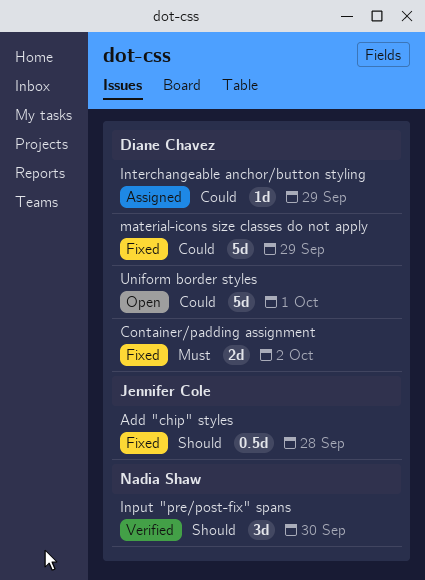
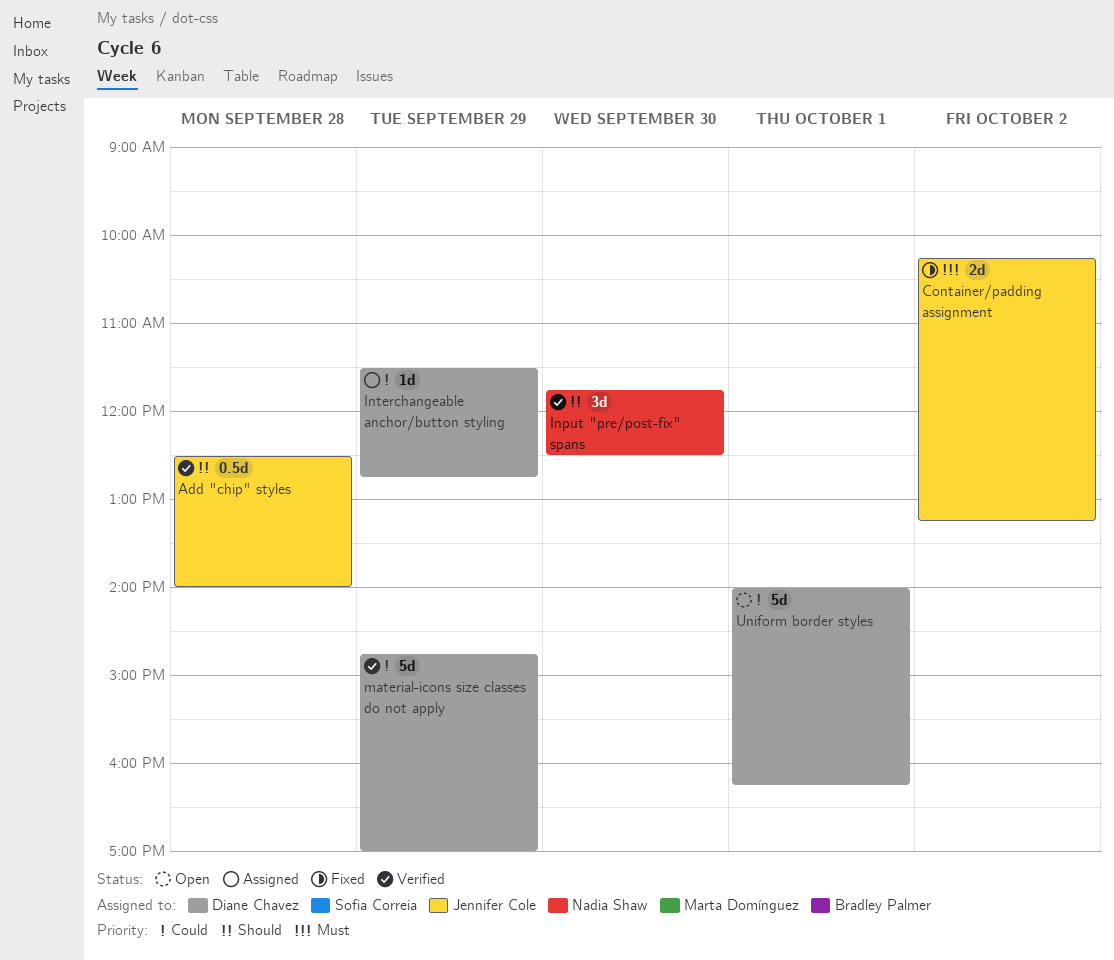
Add "chip" styles, status: Fixed -> Verified
Container/padding assignment, owner: Diane Chavez -> Jennifer Cole
material-icons size classes do not apply, status: Fixed -> Verified

